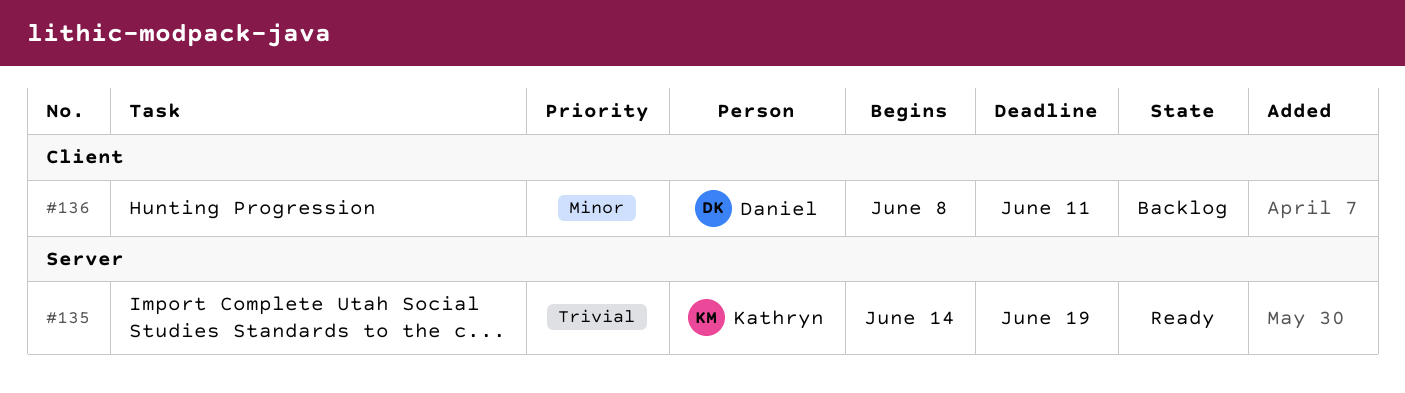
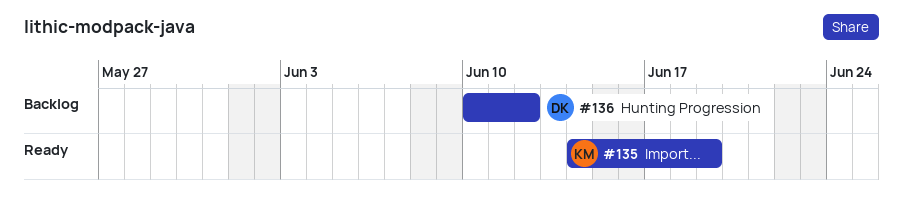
#136, start: Jun 8 -> Jun 10
#136, due: Jun 11 -> Jun 12

